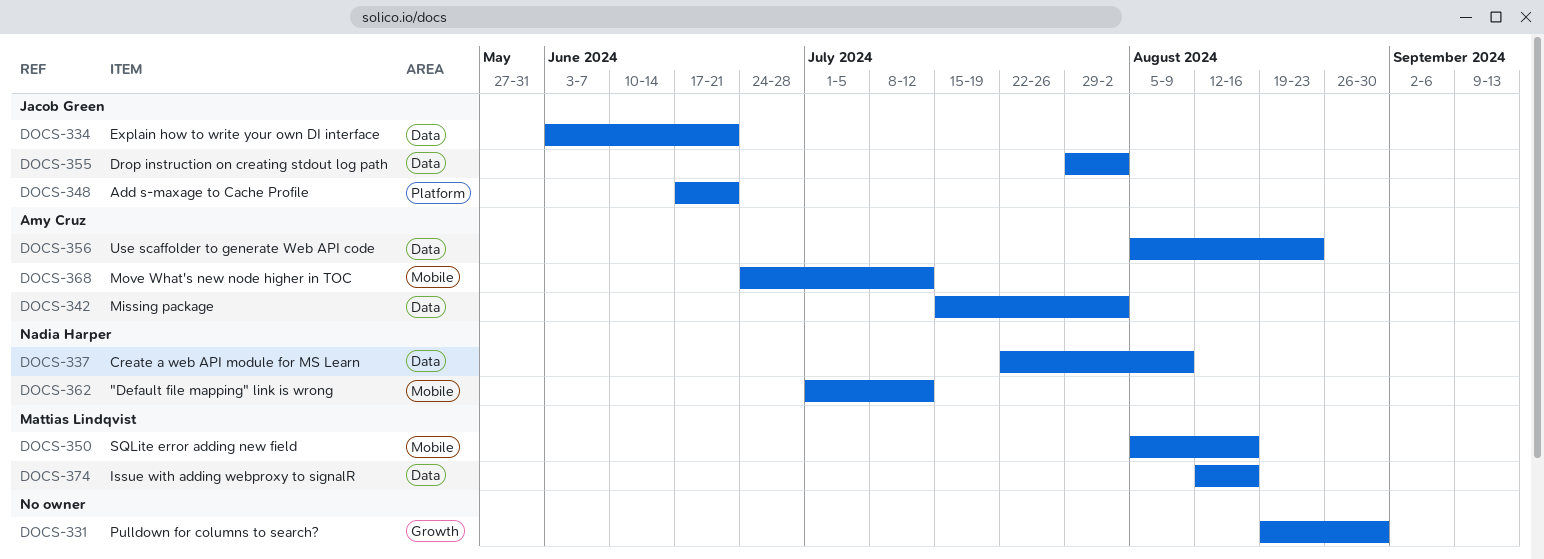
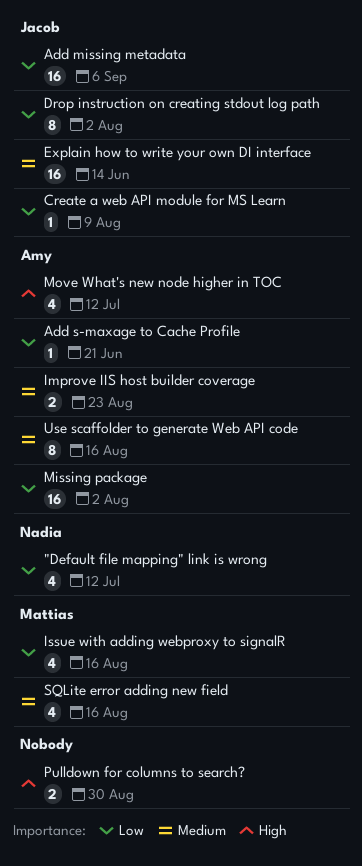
Add missing metadata: none -> present
Add s-maxage to Cache Profile, owner: Jacob Green -> Amy Cruz
Create a web API module for MS Learn, owner: Nadia Harper -> Jacob Green
Explain how to write your own DI interface, due: Jun 21 -> Jun 14
Improve IIS host builder coverage: none -> present
Use scaffolder to generate Web API code, due: Aug 23 -> Aug 16

